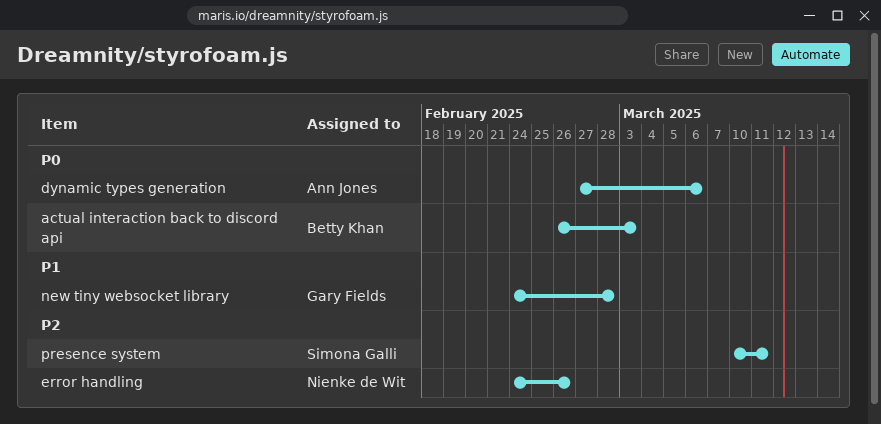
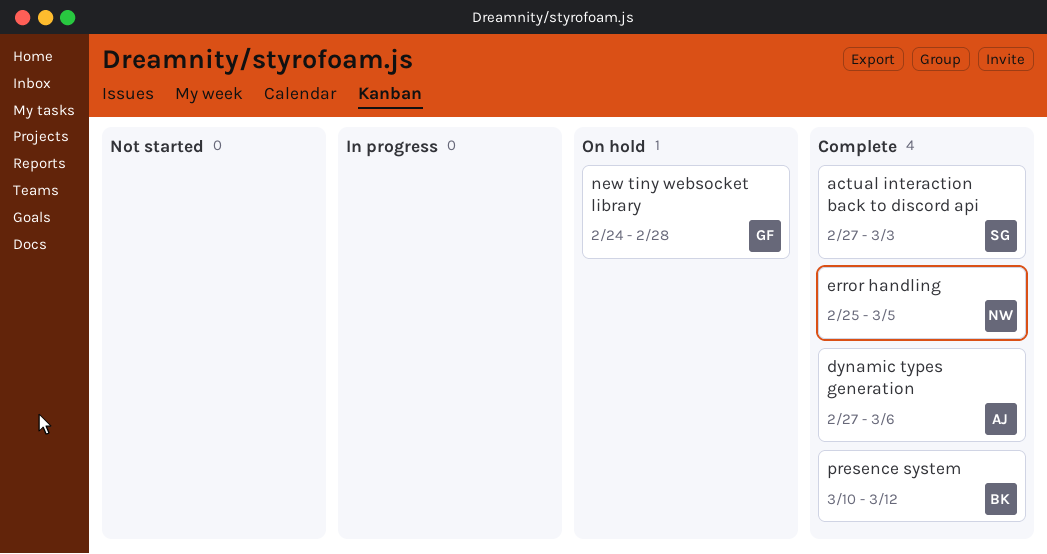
actual interaction back to discord api, owner: Betty Khan -> Simona Galli
actual interaction back to discord api, start: Feb 26 -> Feb 27
error handling, start: Feb 24 -> Feb 25
error handling, due: Feb 26 -> Mar 5
presence system, owner: Simona Galli -> Betty Khan
presence system, due: Mar 11 -> Mar 12

